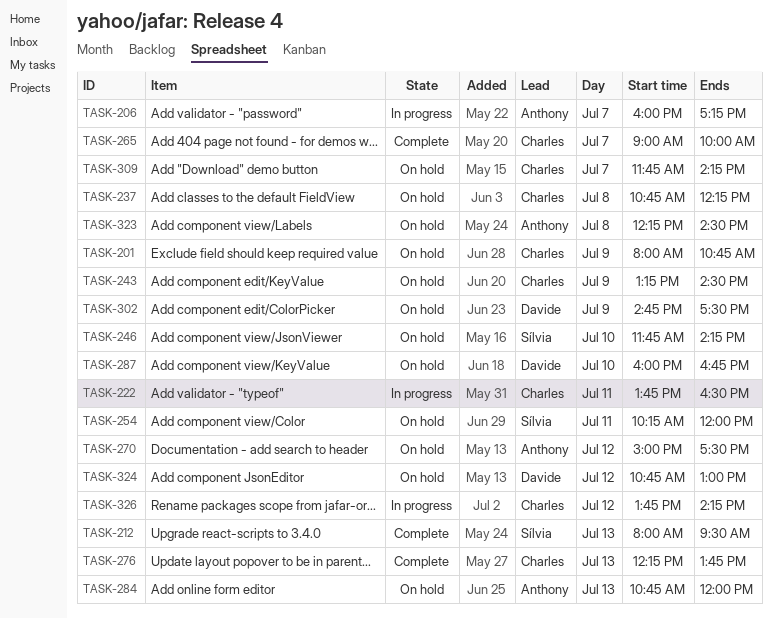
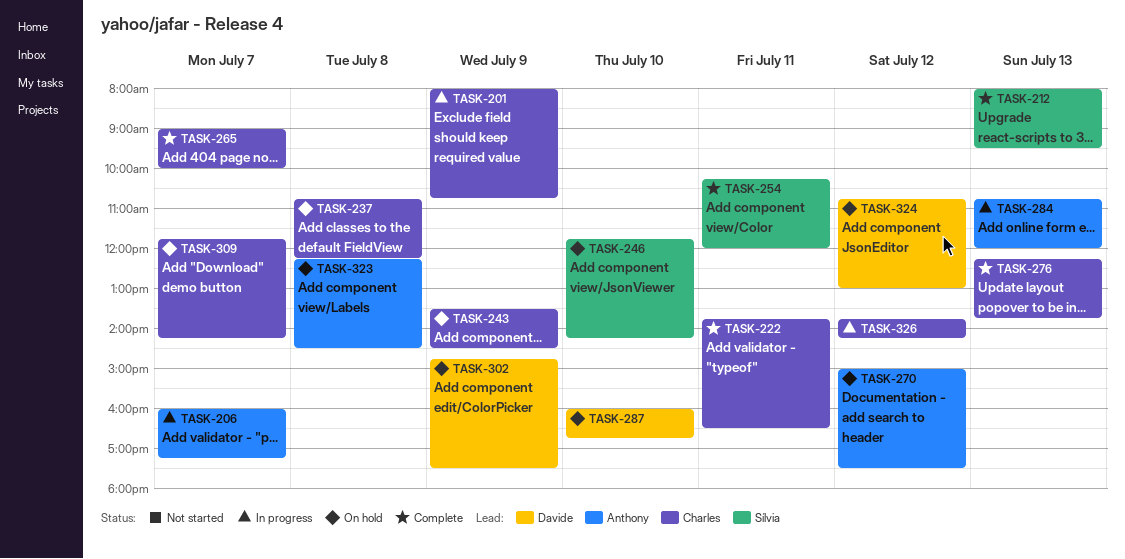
TASK-201, status: On hold -> In progress
TASK-222, status: In progress -> Complete
TASK-243, begins: 13:15 -> 13:30
TASK-254, status: On hold -> Complete
TASK-284, status: On hold -> In progress

